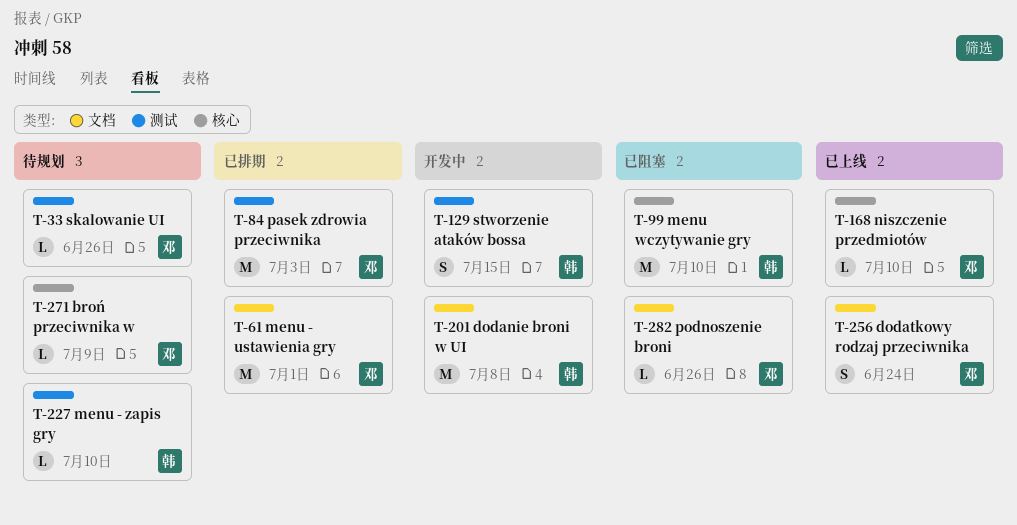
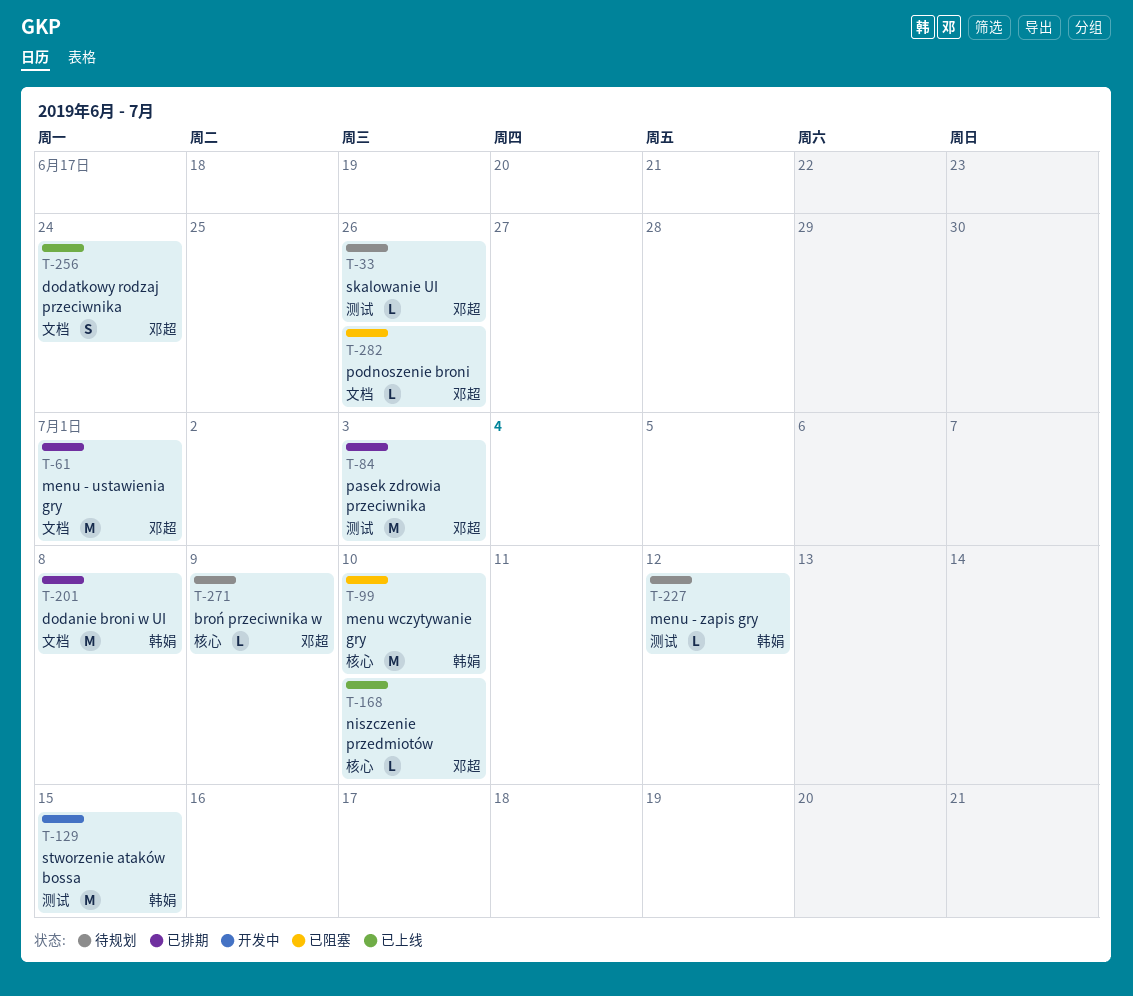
T-129, estimate: S -> M
T-201, status: 开发中 -> 已排期
T-227, due: Jul 10 -> Jul 12

